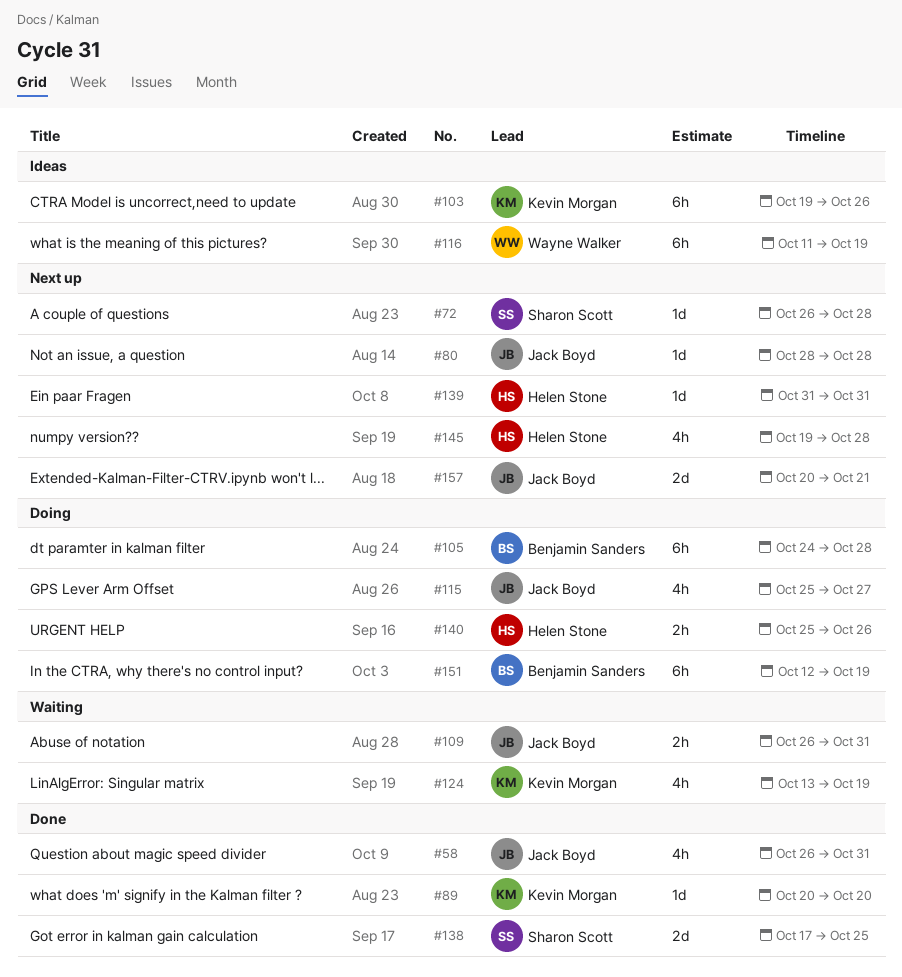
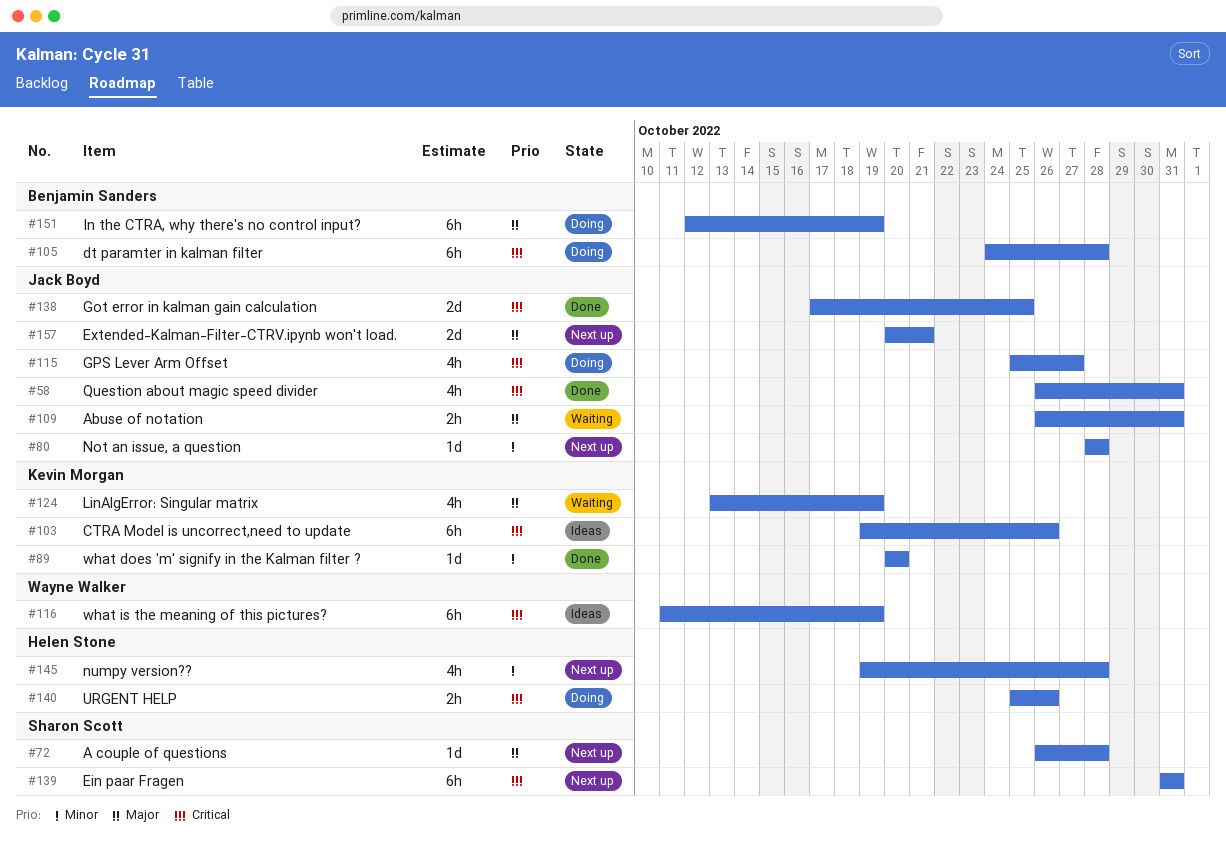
#138, owner: Sharon Scott -> Jack Boyd
#139, owner: Helen Stone -> Sharon Scott
#139, estimate: 1d -> 6h

